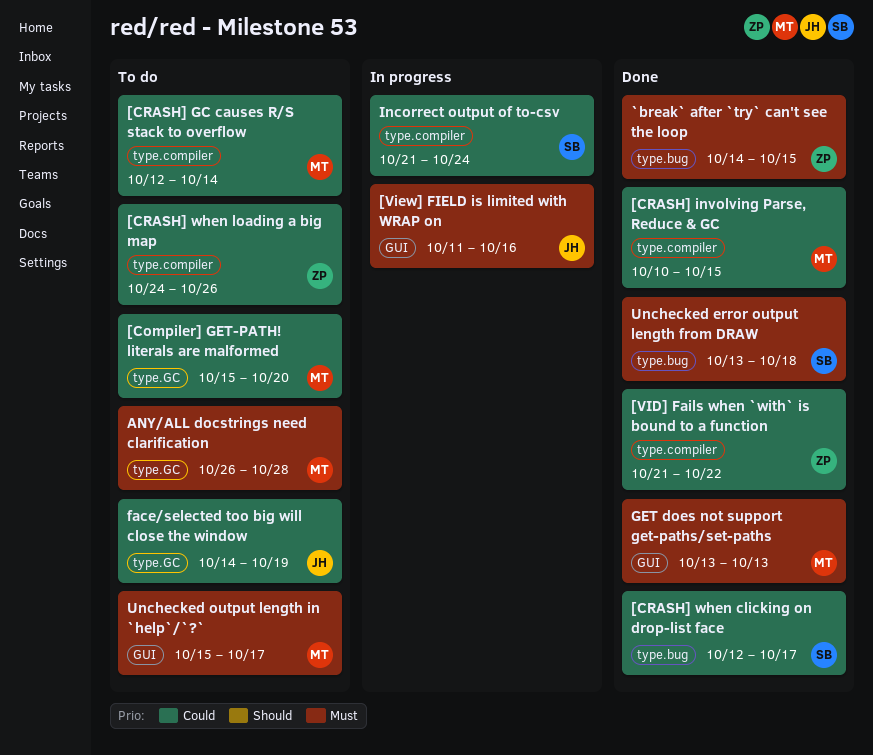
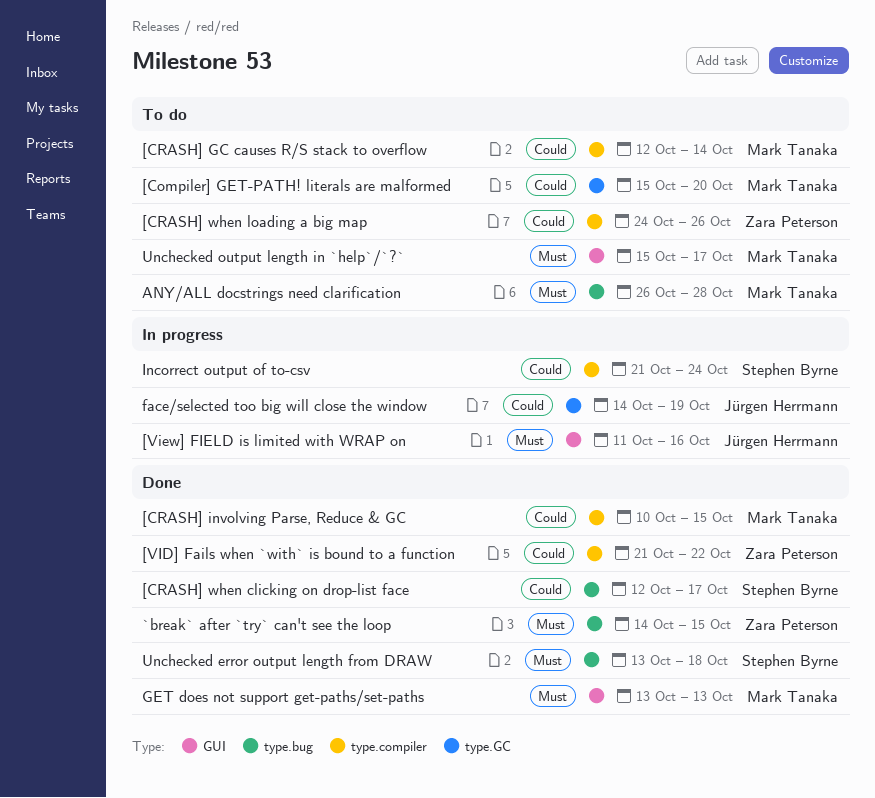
ANY/ALL docstrings need clarification, label: type.GC -> type.bug
face/selected too big will close the window, status: To do -> In progress

